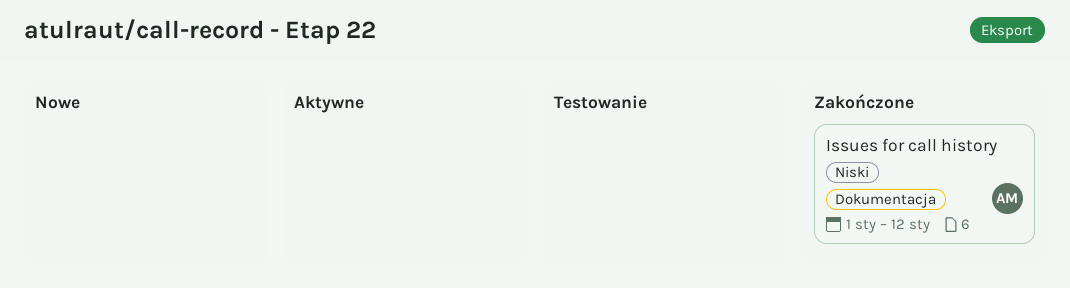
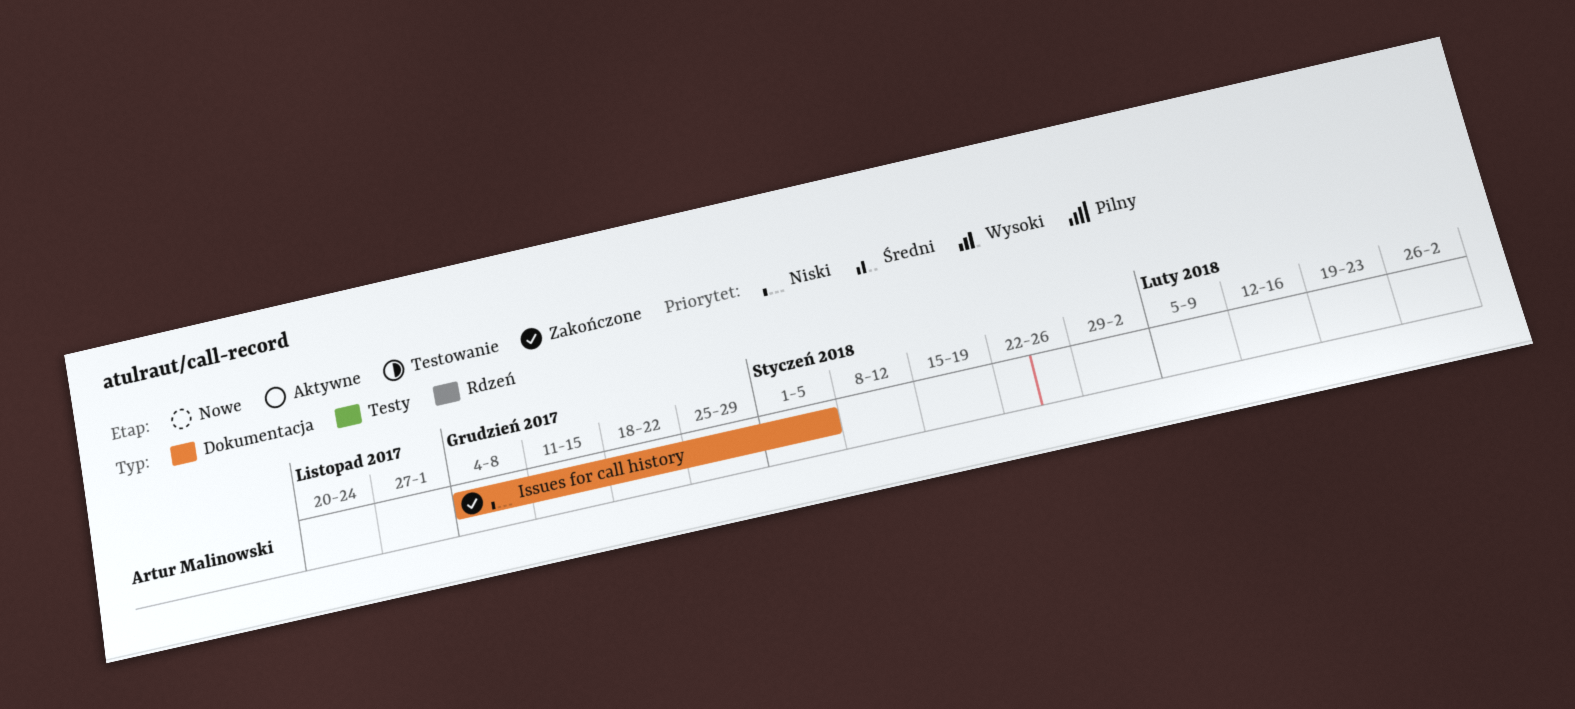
Issues for call history, start: Jan 1 -> Dec 4
Issues for call history, due: Jan 12 -> Jan 5

